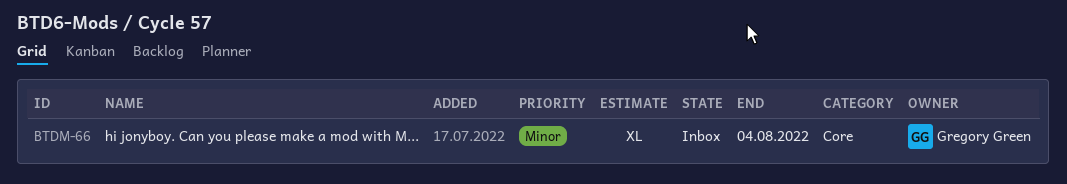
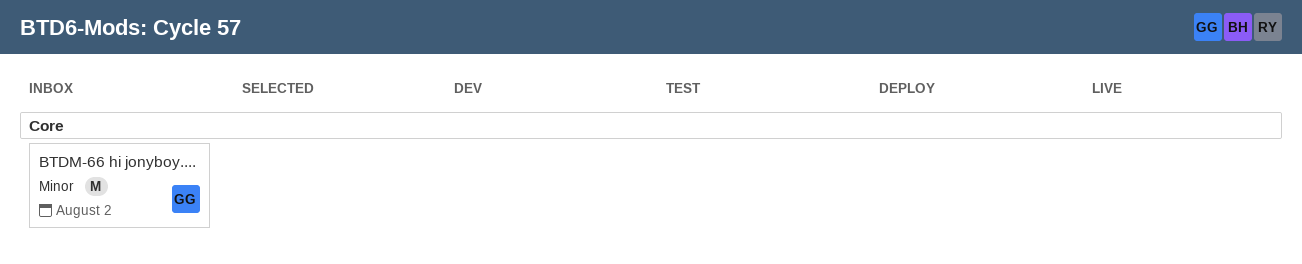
BTDM-66, estimate: XL -> M
BTDM-66, due: Aug 4 -> Aug 2

